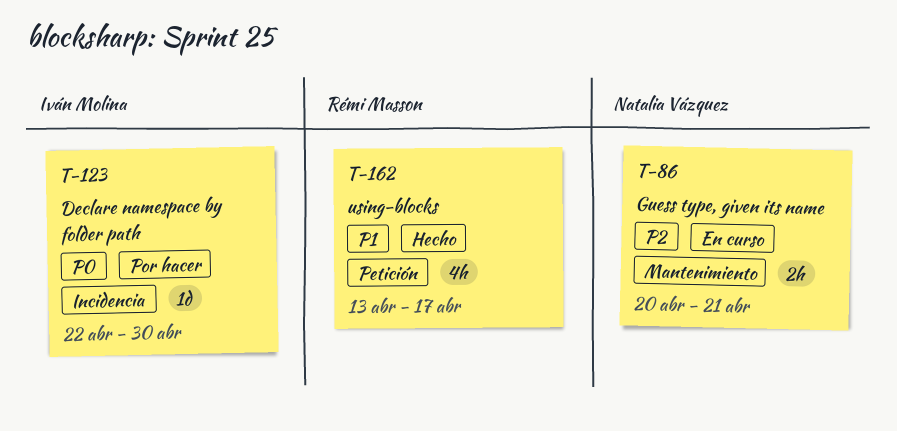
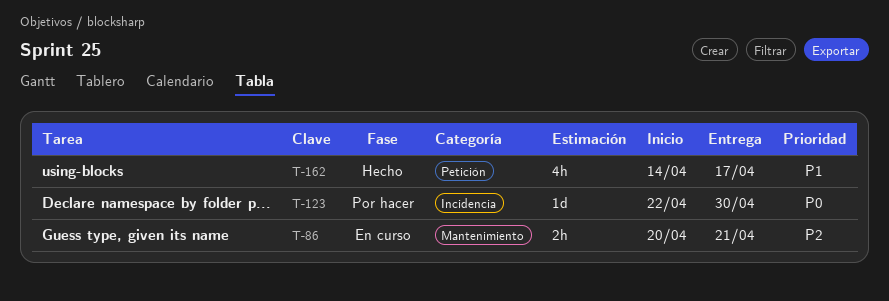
T-162, start: Apr 13 -> Apr 14

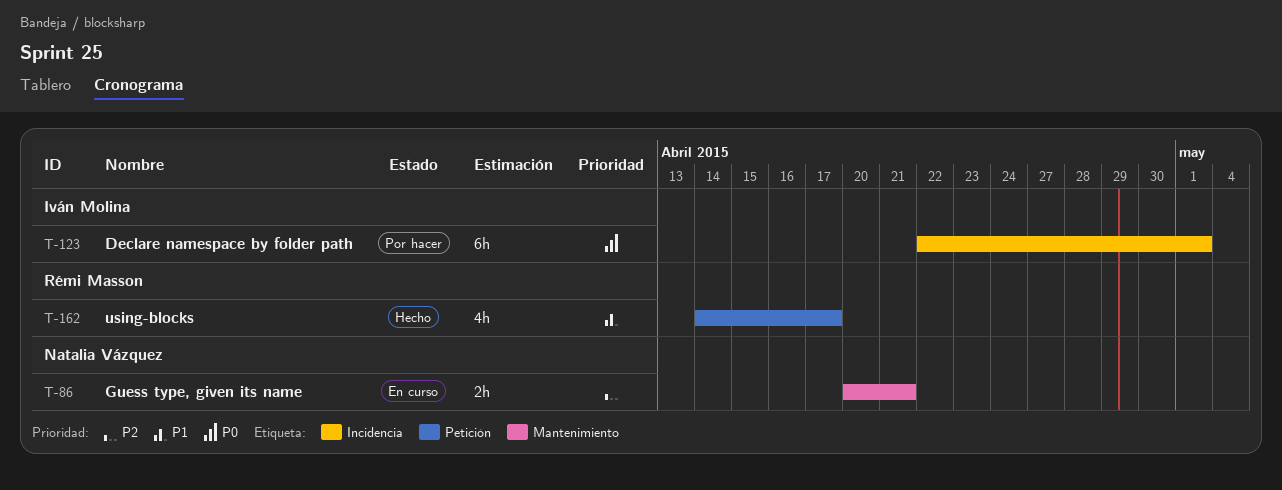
T-123, estimate: 1d -> 6h
T-123, due: Apr 30 -> May 1

